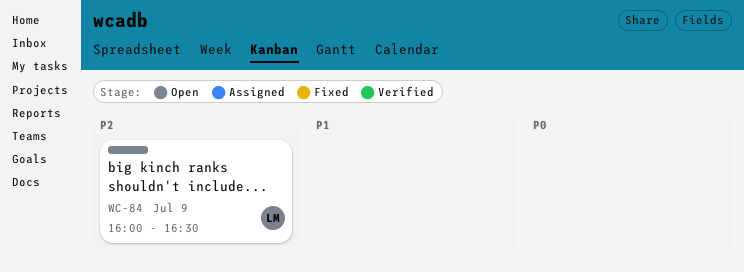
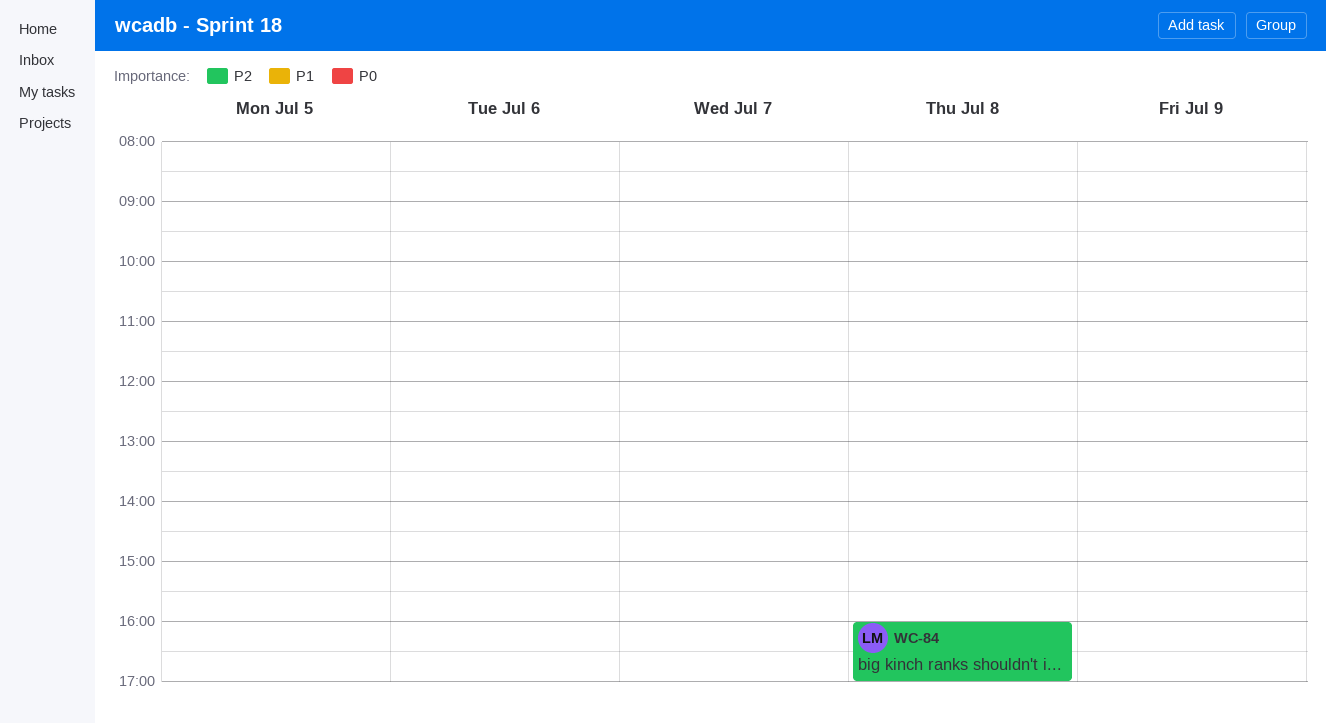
WC-84, day: Jul 9 -> Jul 8
WC-84, ends: 16:30 -> 17:00

